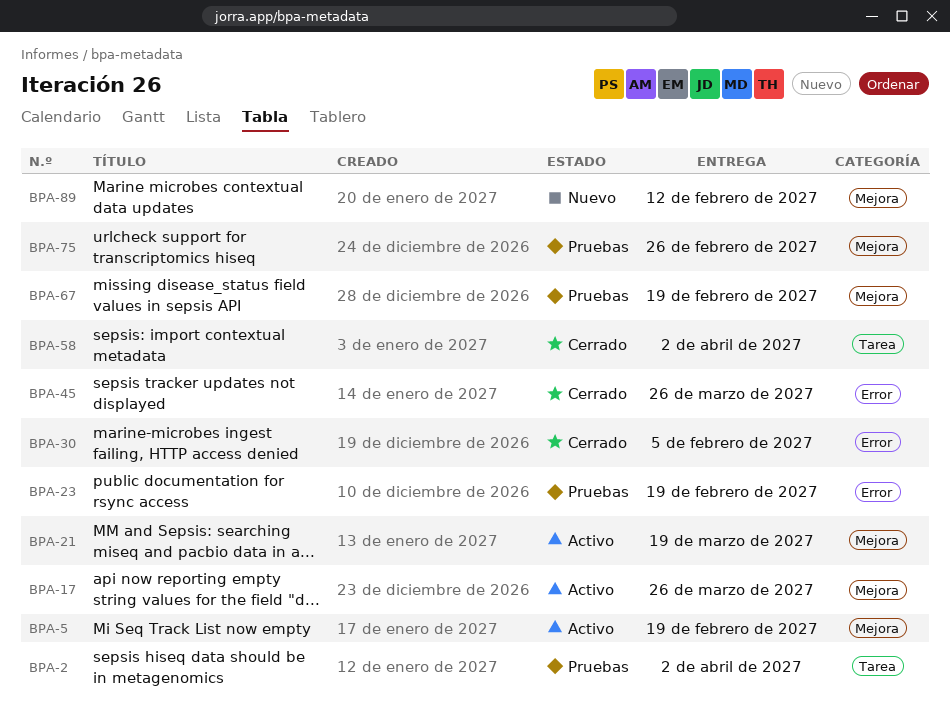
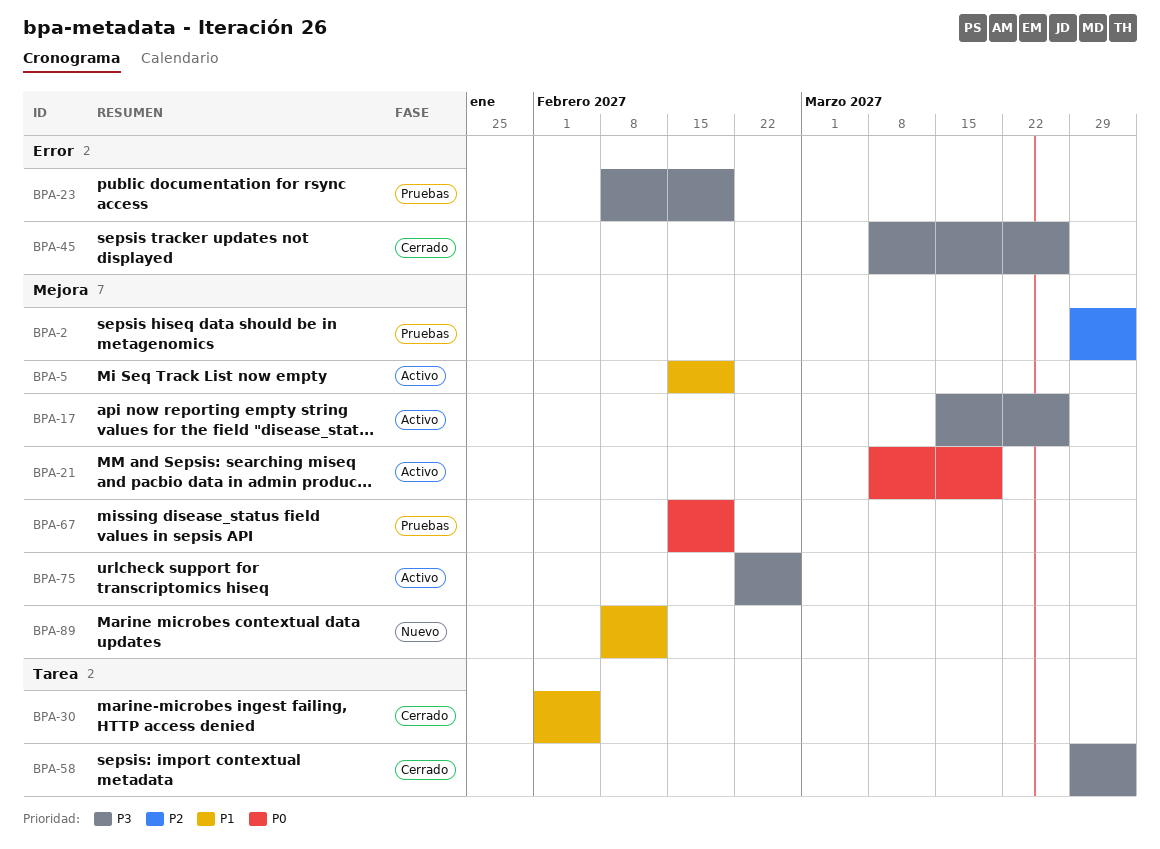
BPA-2, label: Tarea -> Mejora
BPA-30, label: Error -> Tarea
BPA-75, status: Pruebas -> Activo

